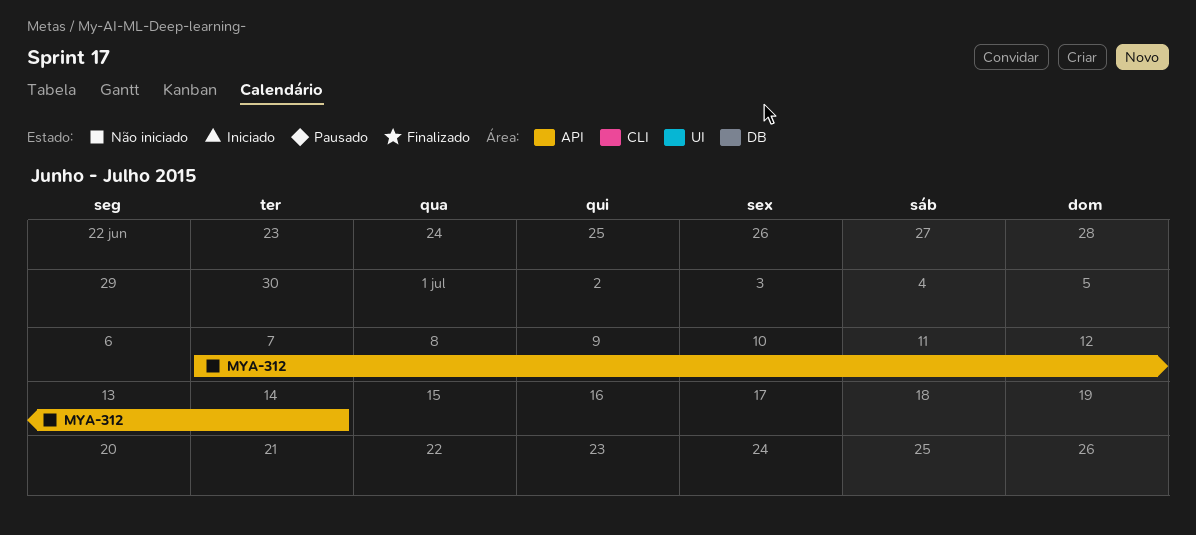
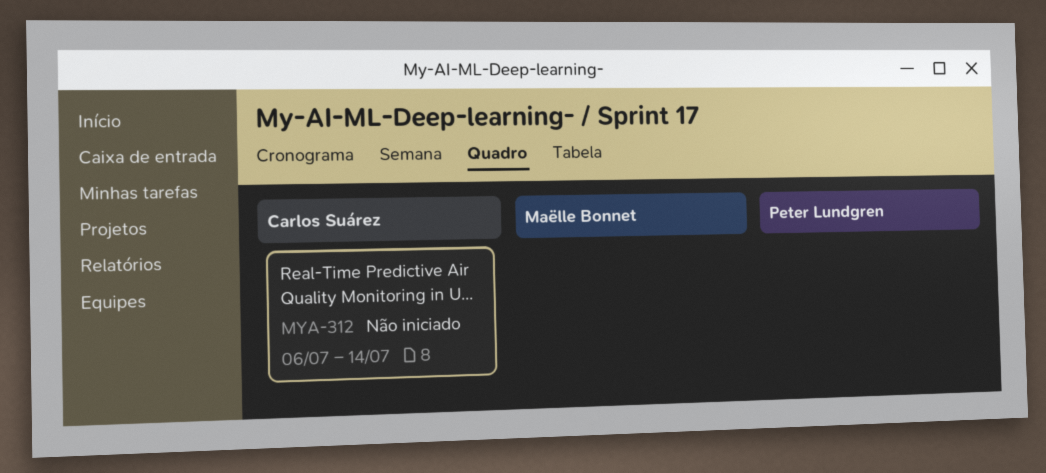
MYA-312, start: Jul 7 -> Jul 6

